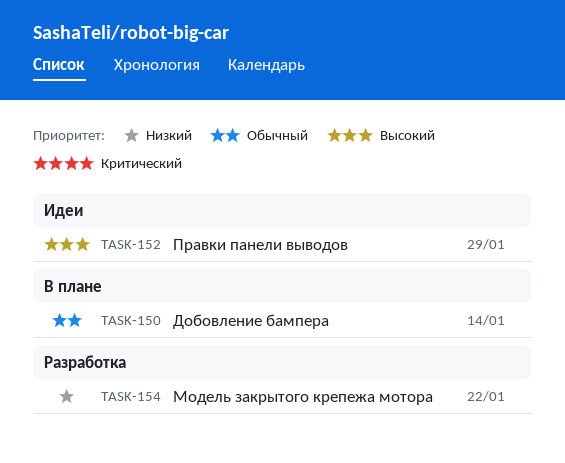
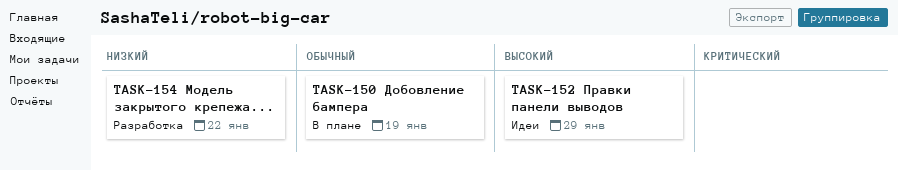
TASK-150, due: Jan 14 -> Jan 19

